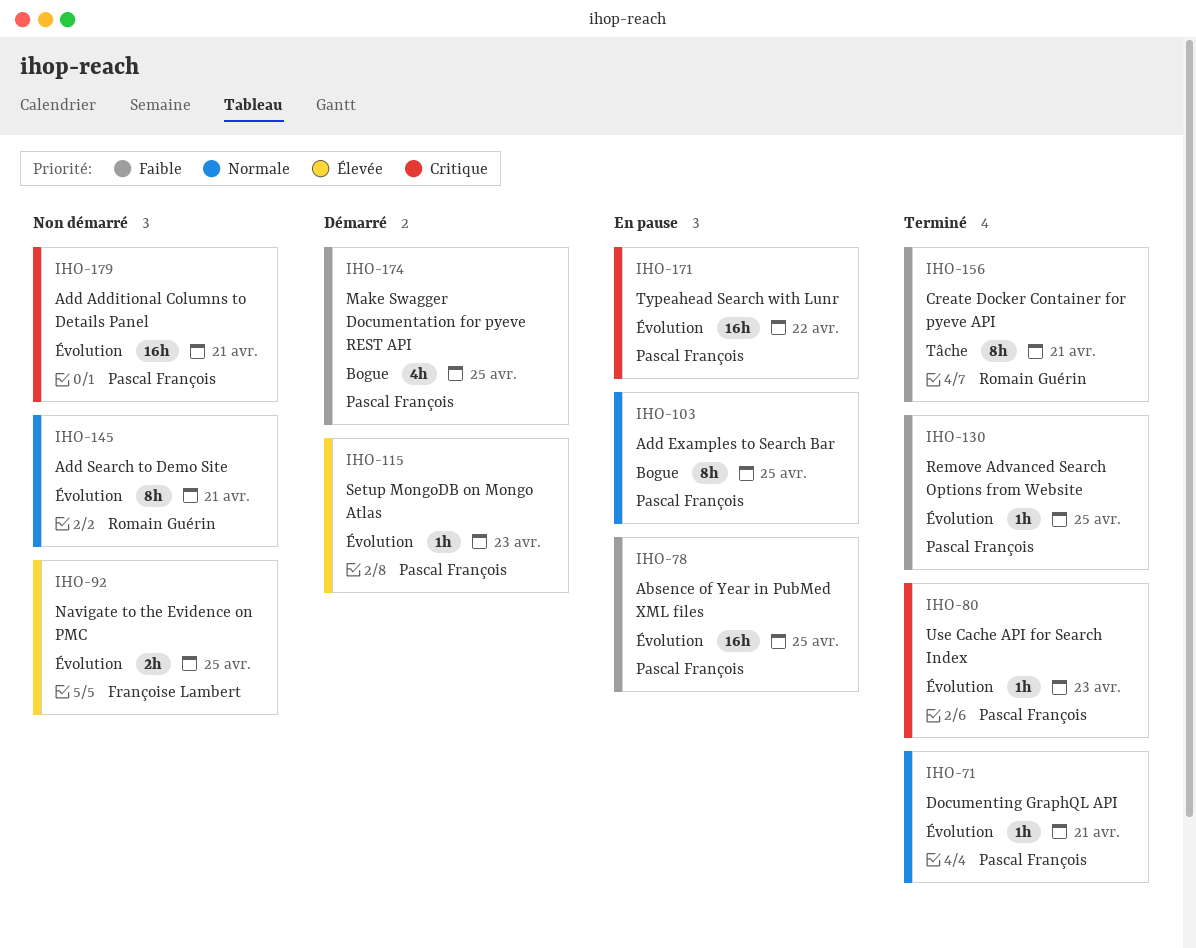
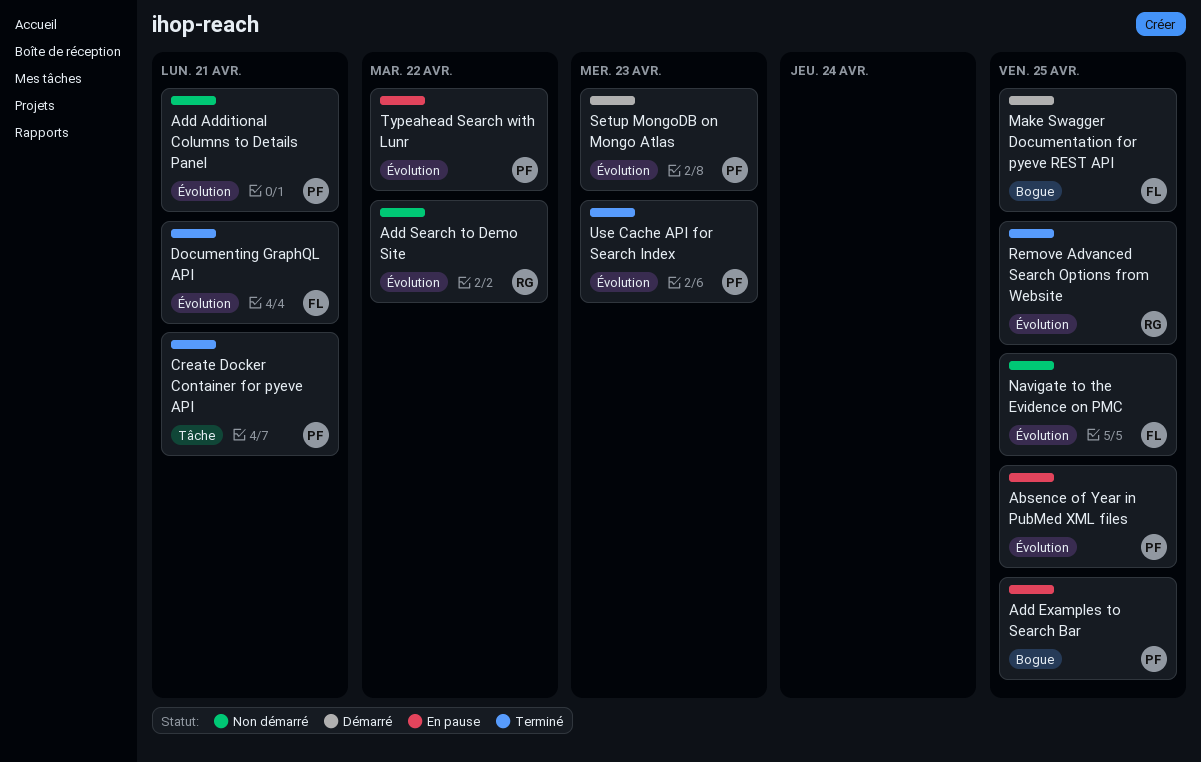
Add Search to Demo Site, due: Apr 21 -> Apr 22
Create Docker Container for pyeve API, owner: Romain Guérin -> Pascal François
Documenting GraphQL API, owner: Pascal François -> Françoise Lambert
Make Swagger Documentation for pyeve REST API, owner: Pascal François -> Françoise Lambert
Remove Advanced Search Options from Website, owner: Pascal François -> Romain Guérin

